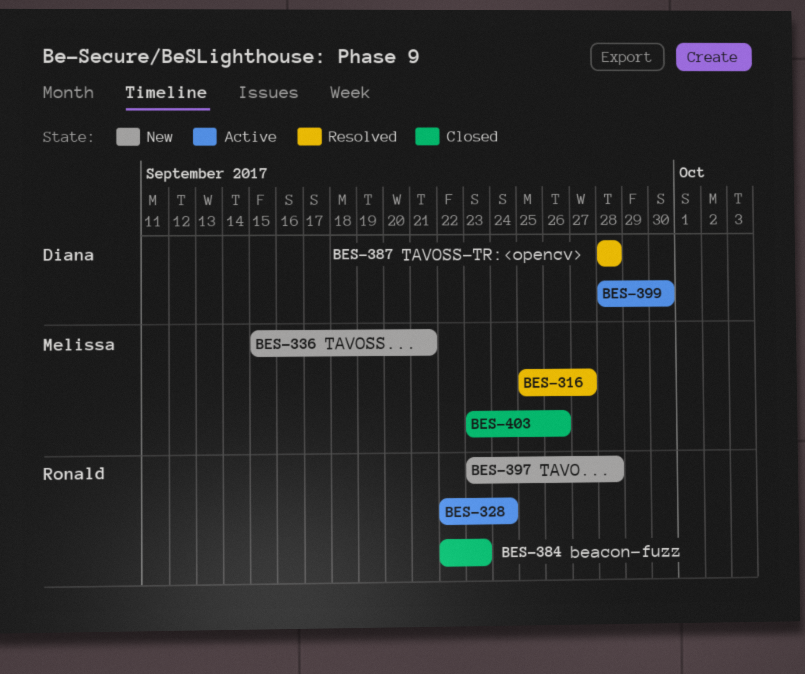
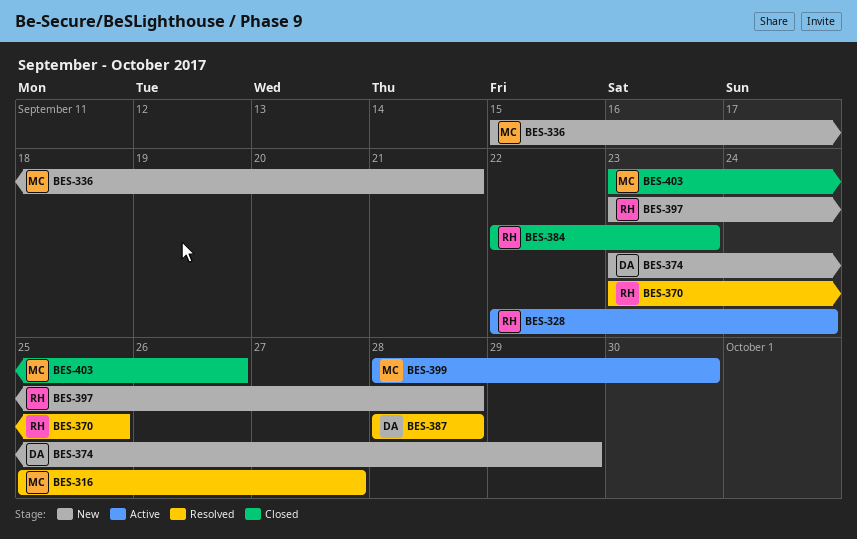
BES-370: none -> present
BES-374: none -> present
BES-399, owner: Diana -> Melissa

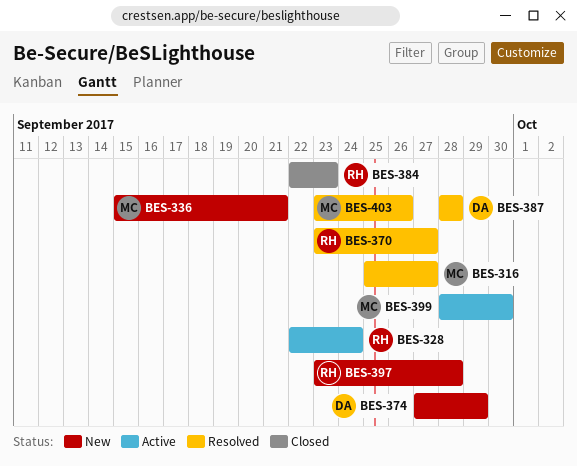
BES-370, due: Sep 25 -> Sep 27
BES-374, start: Sep 23 -> Sep 27
BES-403, status: Closed -> Resolved

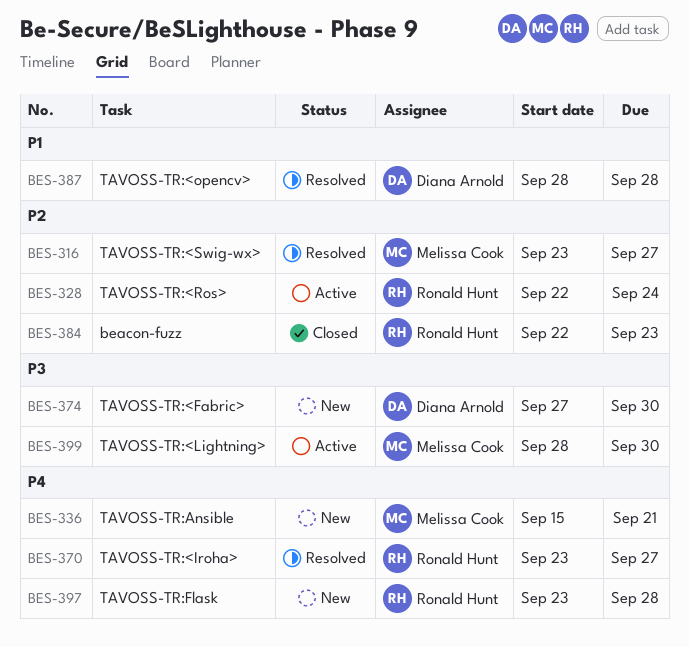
BES-316, start: Sep 25 -> Sep 23
BES-374, due: Sep 29 -> Sep 30
BES-403: present -> none

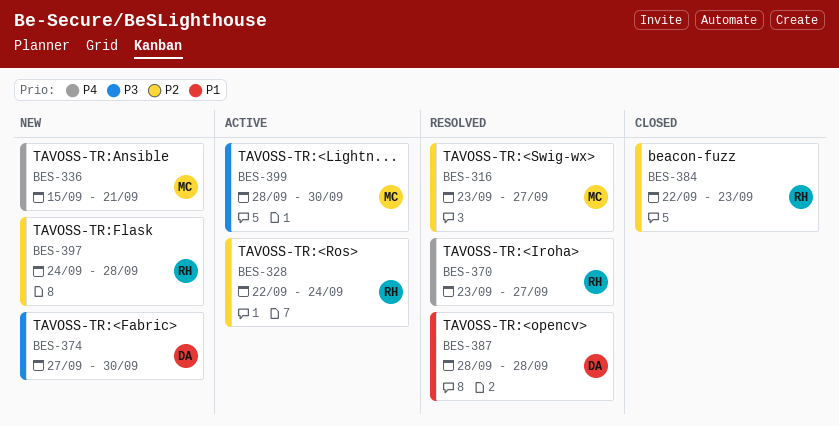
BES-397, priority: P4 -> P2
BES-397, start: Sep 23 -> Sep 24

